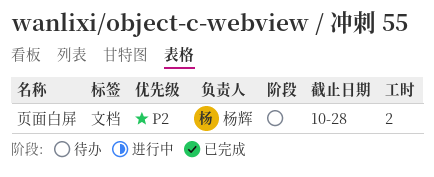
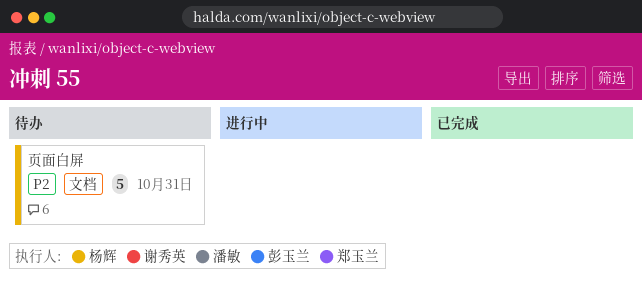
页面白屏, estimate: 2 -> 5
页面白屏, due: Oct 28 -> Oct 31

